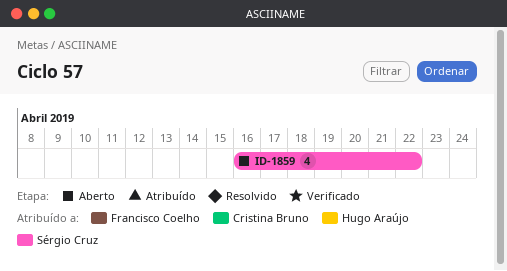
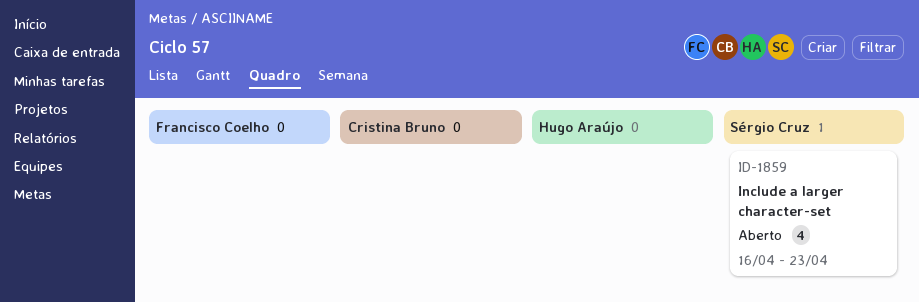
ID-1859, due: Apr 22 -> Apr 23

